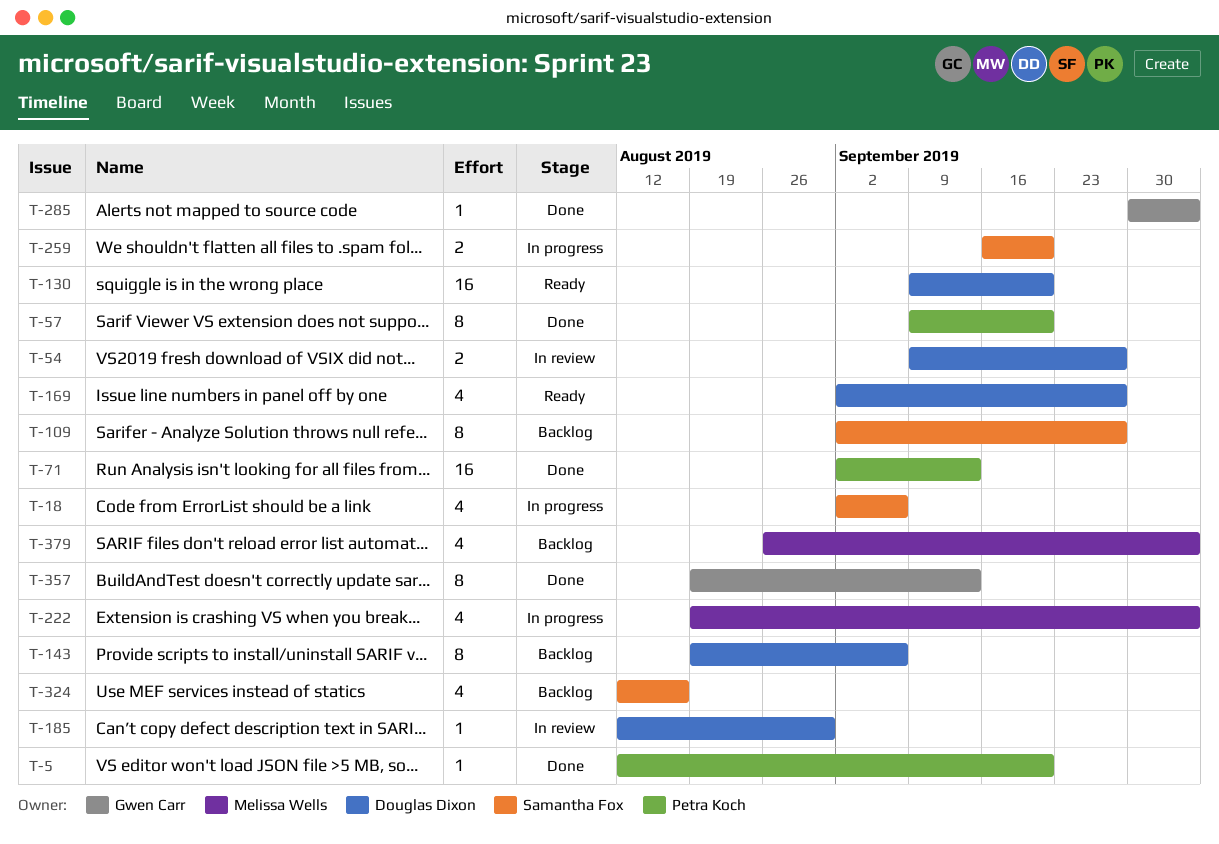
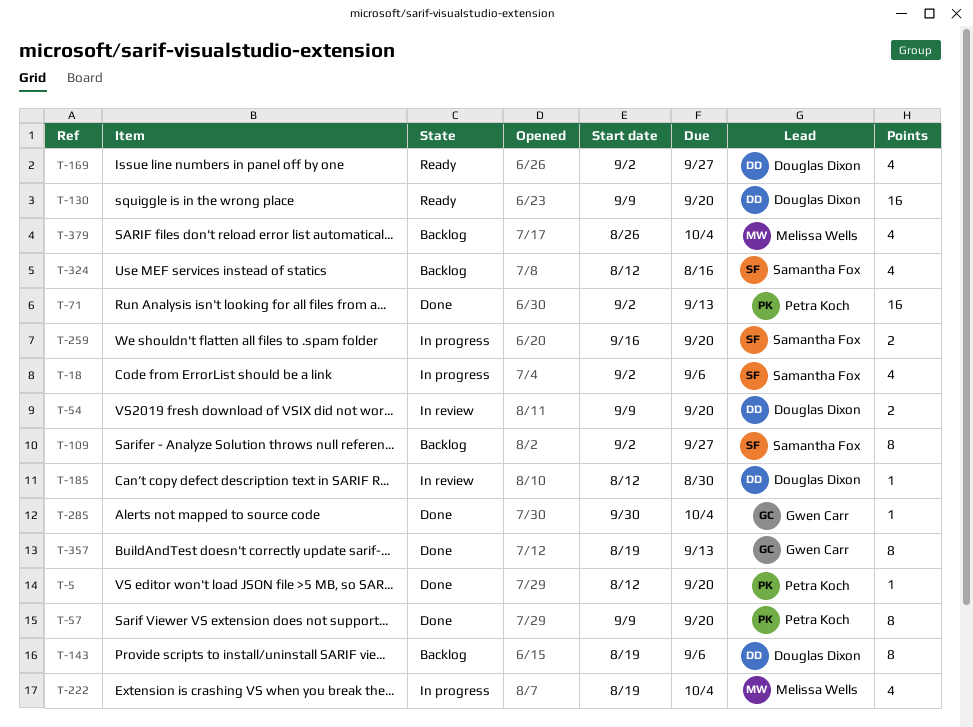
T-54, due: Sep 27 -> Sep 20

